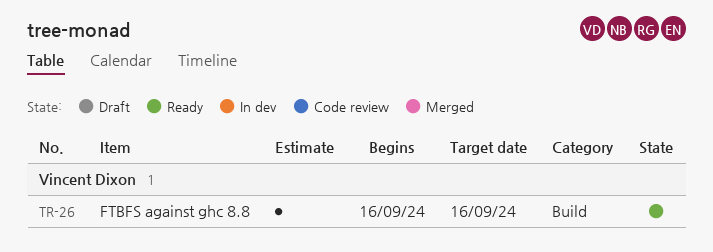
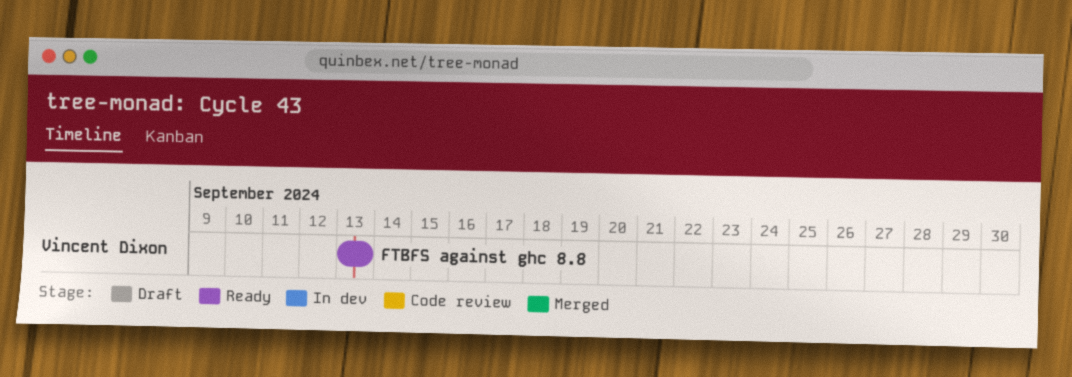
FTBFS against ghc 8.8, start: Sep 16 -> Sep 13
FTBFS against ghc 8.8, due: Sep 16 -> Sep 13

